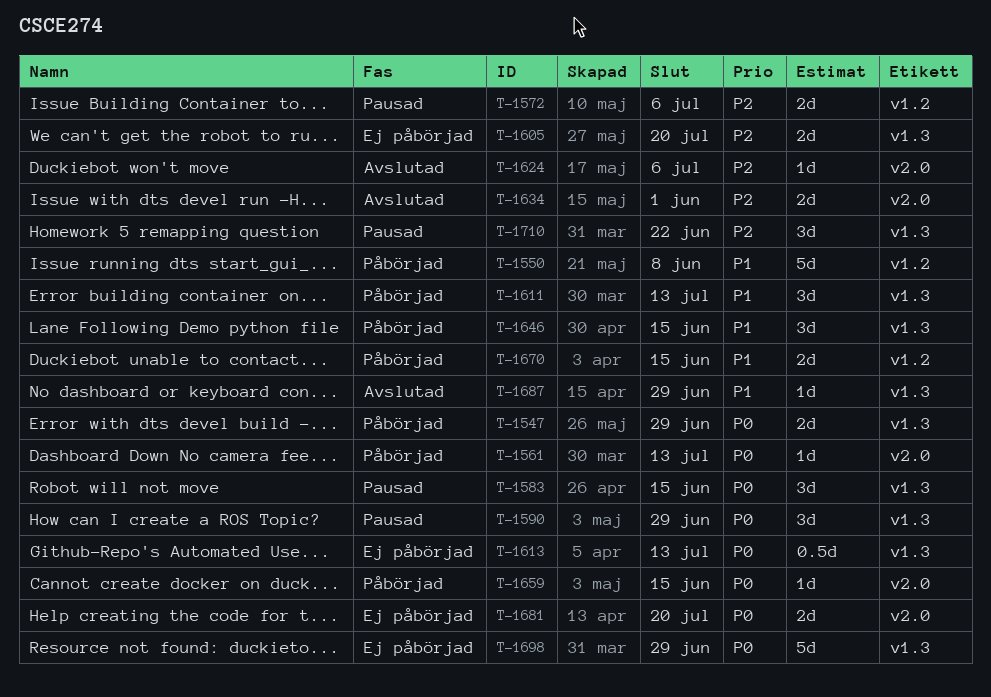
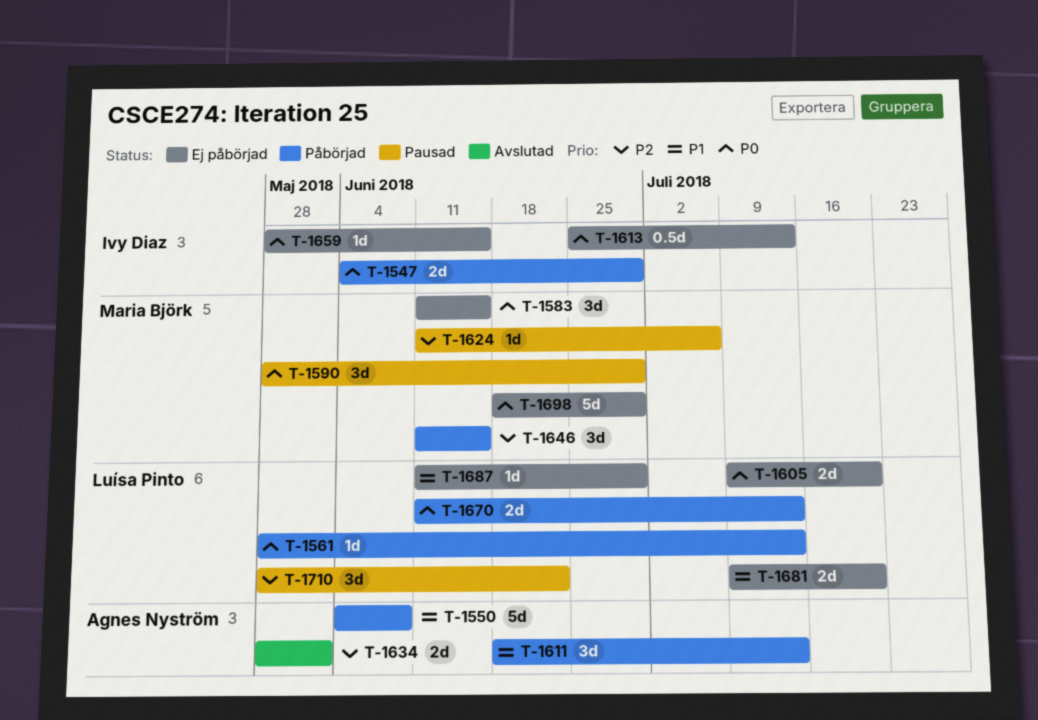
T-1572: present -> none
T-1583, status: Pausad -> Ej påbörjad
T-1605, priority: P2 -> P0
T-1624, status: Avslutad -> Pausad
T-1646, priority: P1 -> P2
T-1659, status: Påbörjad -> Ej påbörjad
T-1670, priority: P1 -> P0
T-1670, due: Jun 15 -> Jul 13
T-1681, priority: P0 -> P1
T-1687, status: Avslutad -> Ej påbörjad

